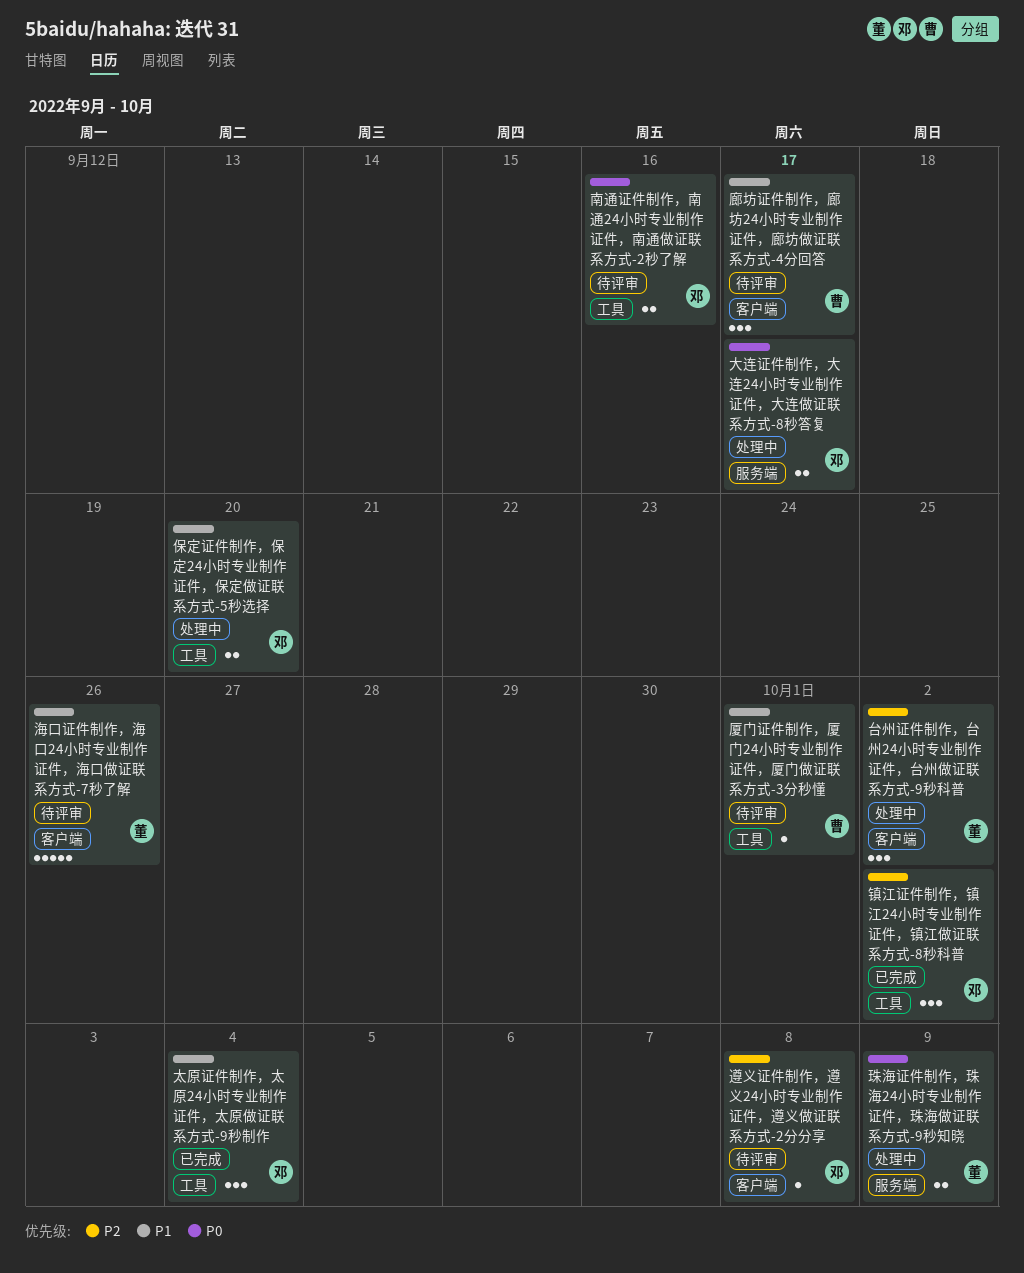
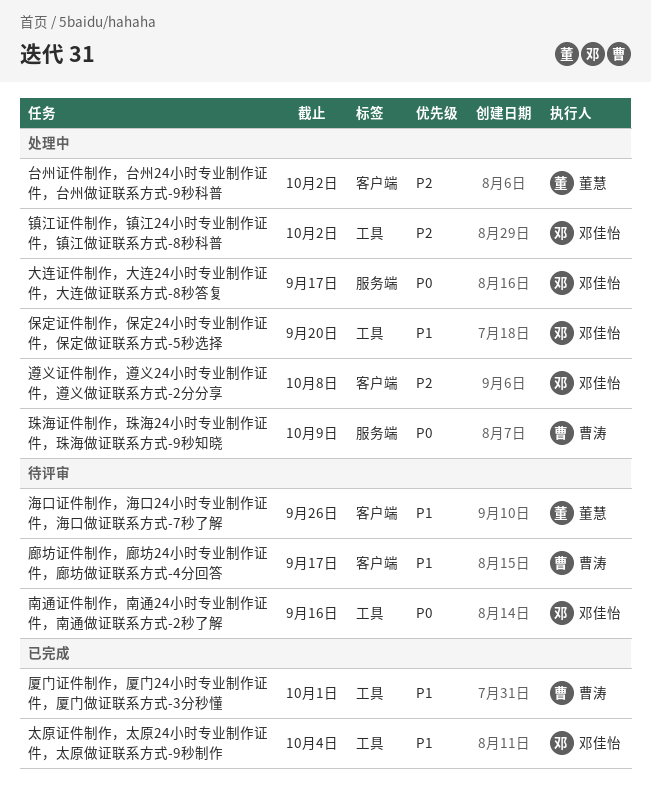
厦门证件制作，厦门24小时专业制作证件，厦门做证联系方式-3分秒懂, status: 待评审 -> 已完成
珠海证件制作，珠海24小时专业制作证件，珠海做证联系方式-9秒知晓, owner: 董慧 -> 曹涛
遵义证件制作，遵义24小时专业制作证件，遵义做证联系方式-2分分享, status: 待评审 -> 处理中
镇江证件制作，镇江24小时专业制作证件，镇江做证联系方式-8秒科普, status: 已完成 -> 处理中

